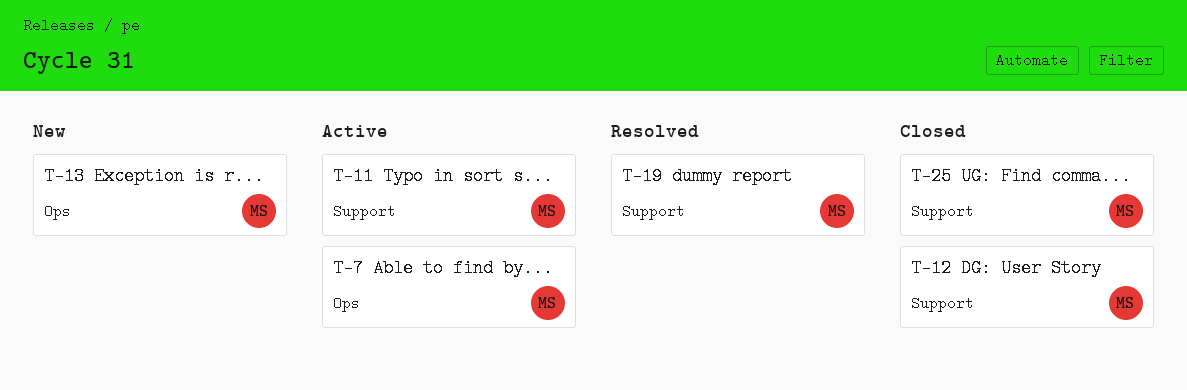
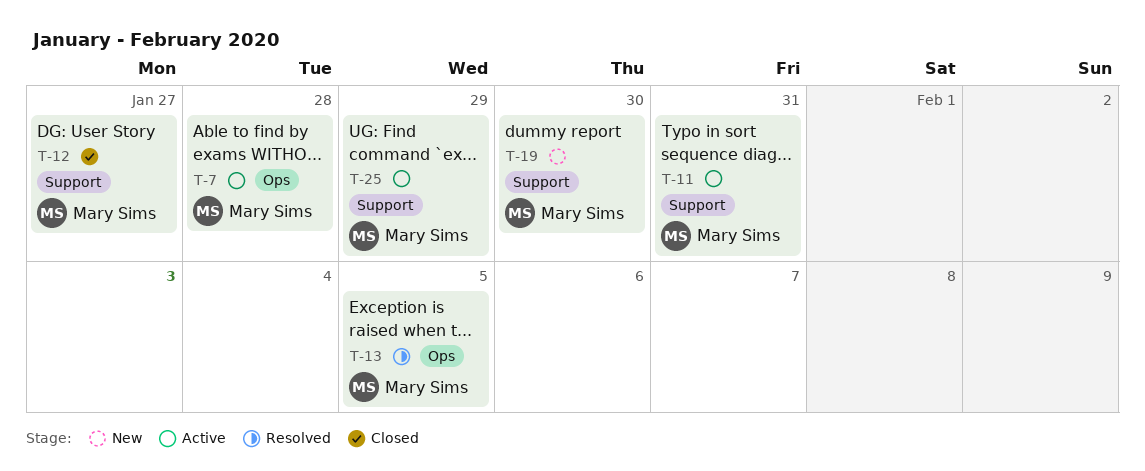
T-13, status: New -> Resolved
T-19, status: Resolved -> New
T-25, status: Closed -> Active

